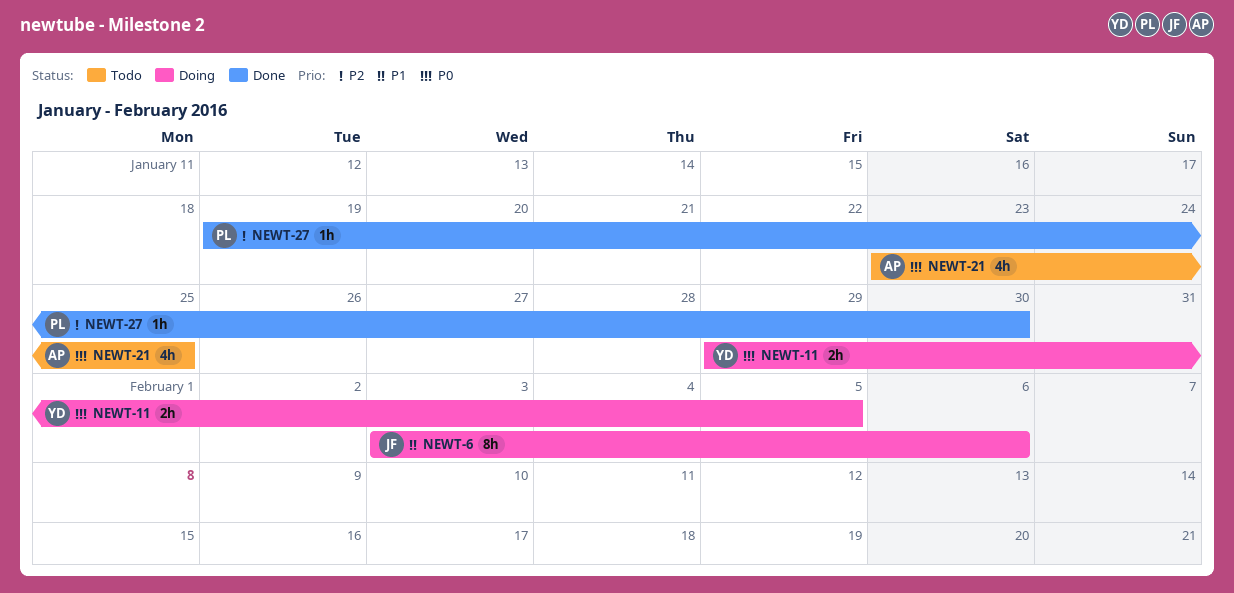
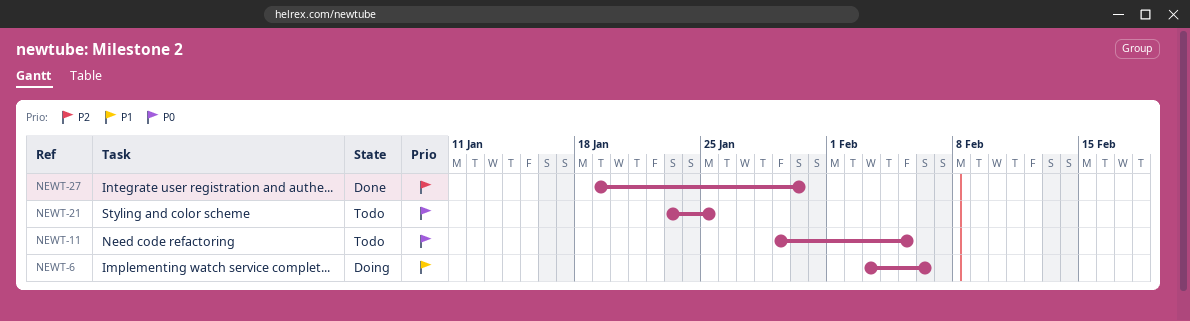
NEWT-11, status: Doing -> Todo

